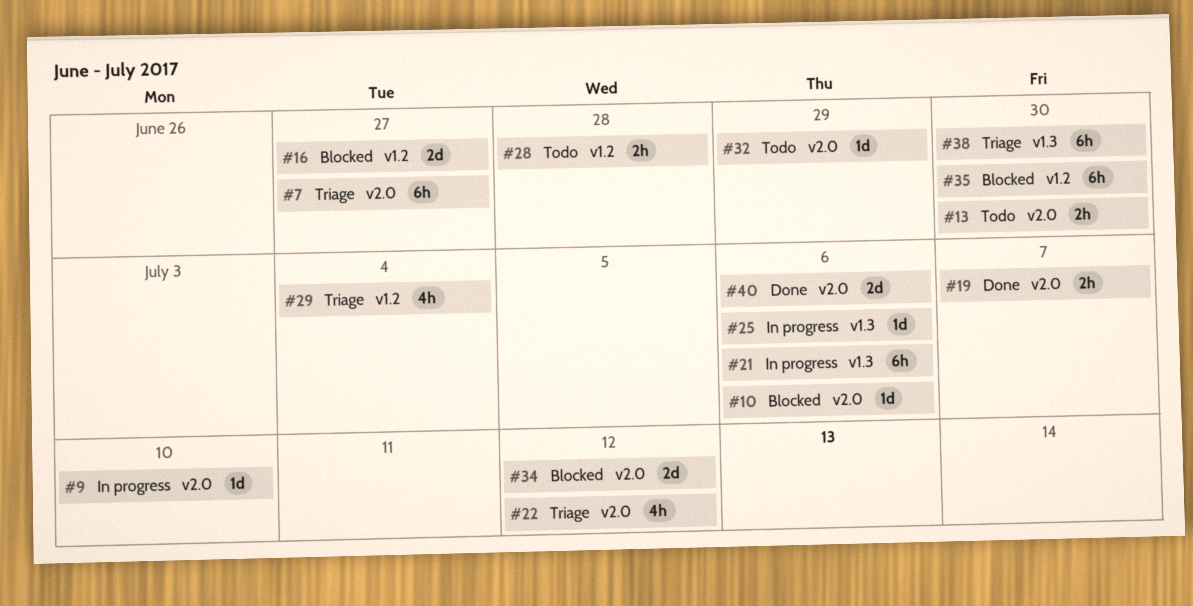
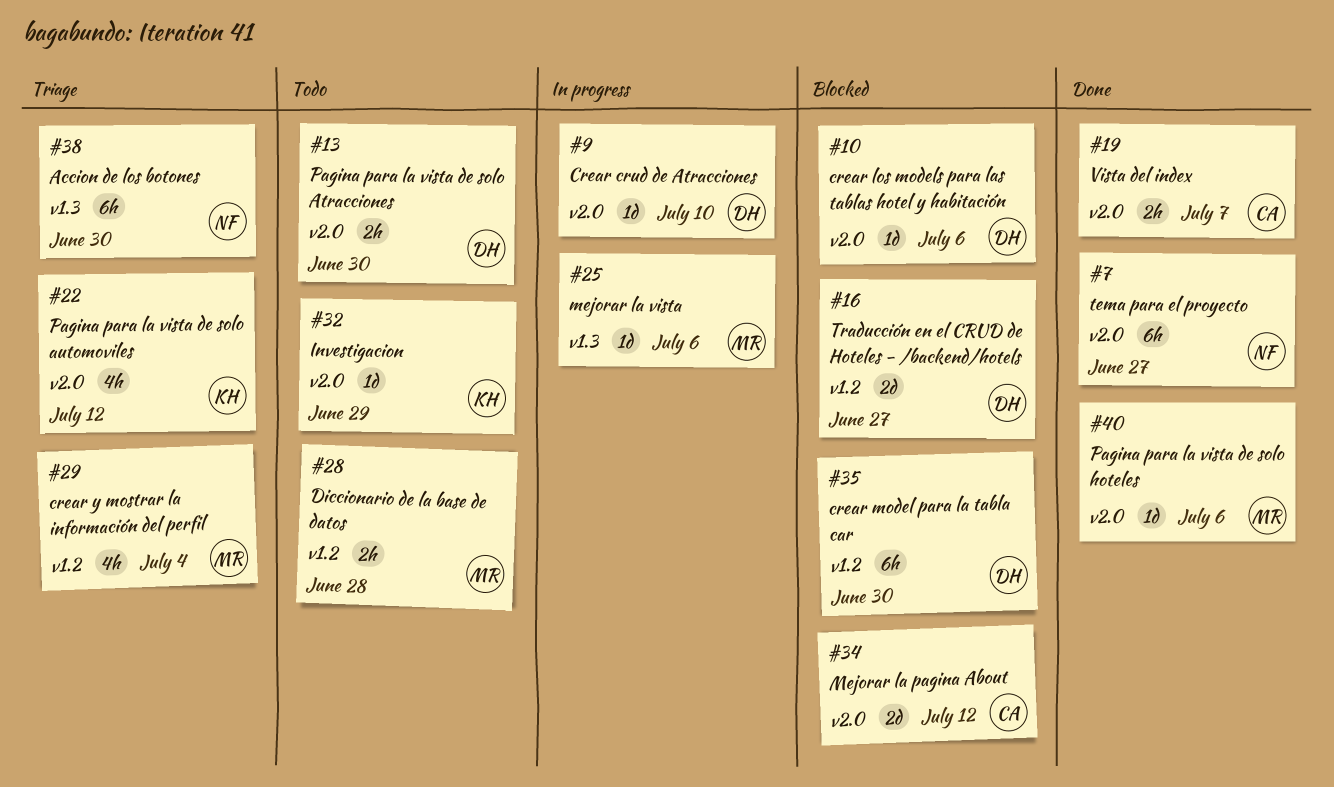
#7, status: Triage -> Done
#21: present -> none
#40, estimate: 2d -> 1d

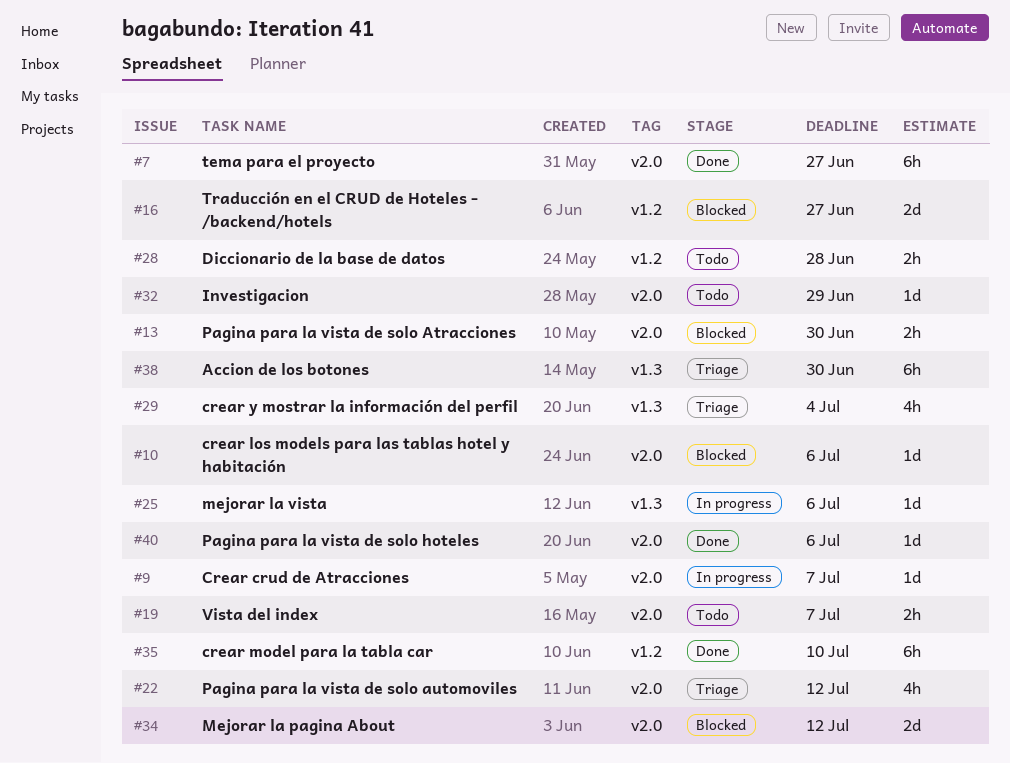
#9, due: Jul 10 -> Jul 7
#13, status: Todo -> Blocked
#19, status: Done -> Todo
#29, label: v1.2 -> v1.3
#35, status: Blocked -> Done
#35, due: Jun 30 -> Jul 10

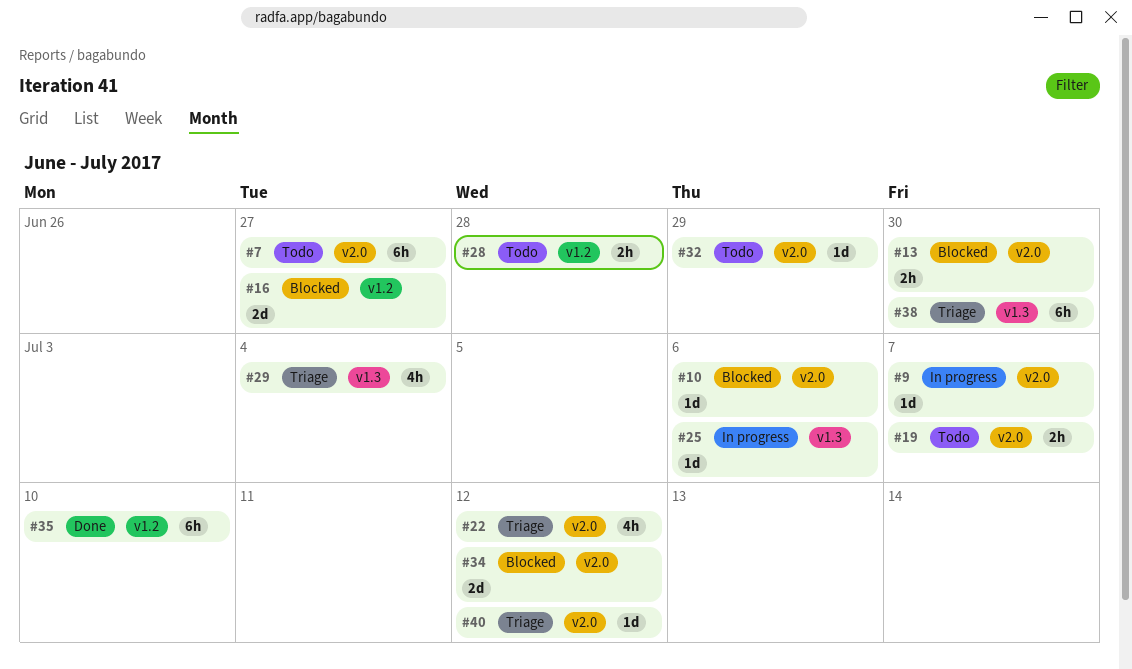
#7, status: Done -> Todo
#40, status: Done -> Triage
#40, due: Jul 6 -> Jul 12

